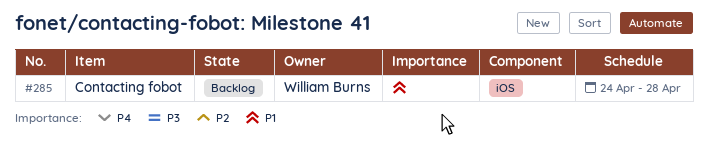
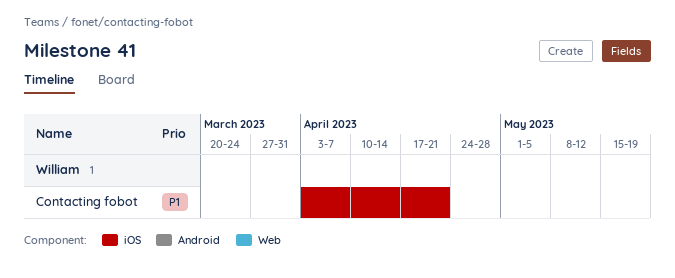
Contacting fobot, start: Apr 24 -> Apr 3
Contacting fobot, due: Apr 28 -> Apr 21

